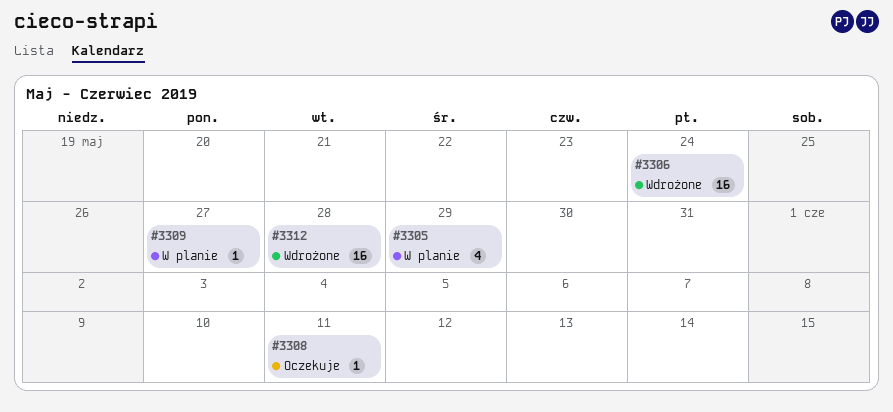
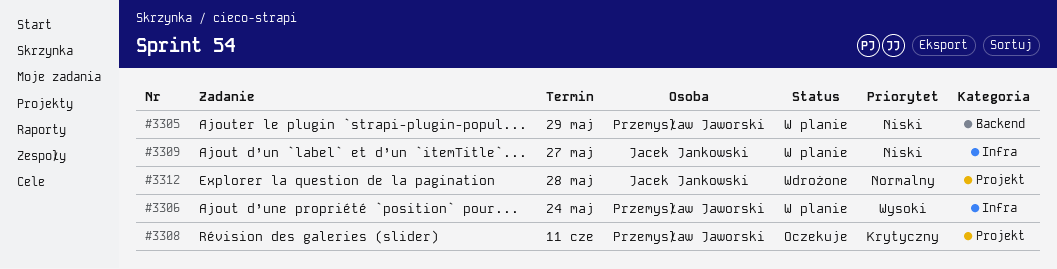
#3306, status: Wdrożone -> W planie

